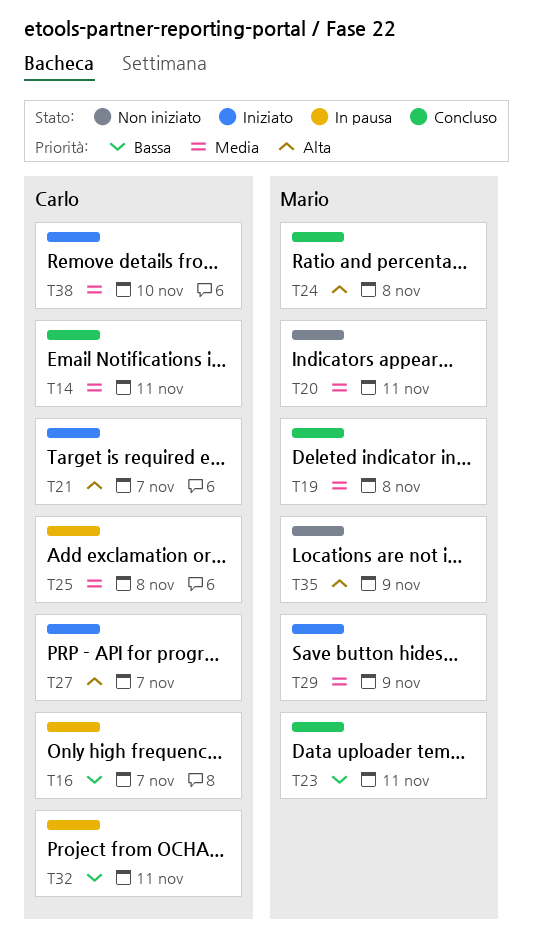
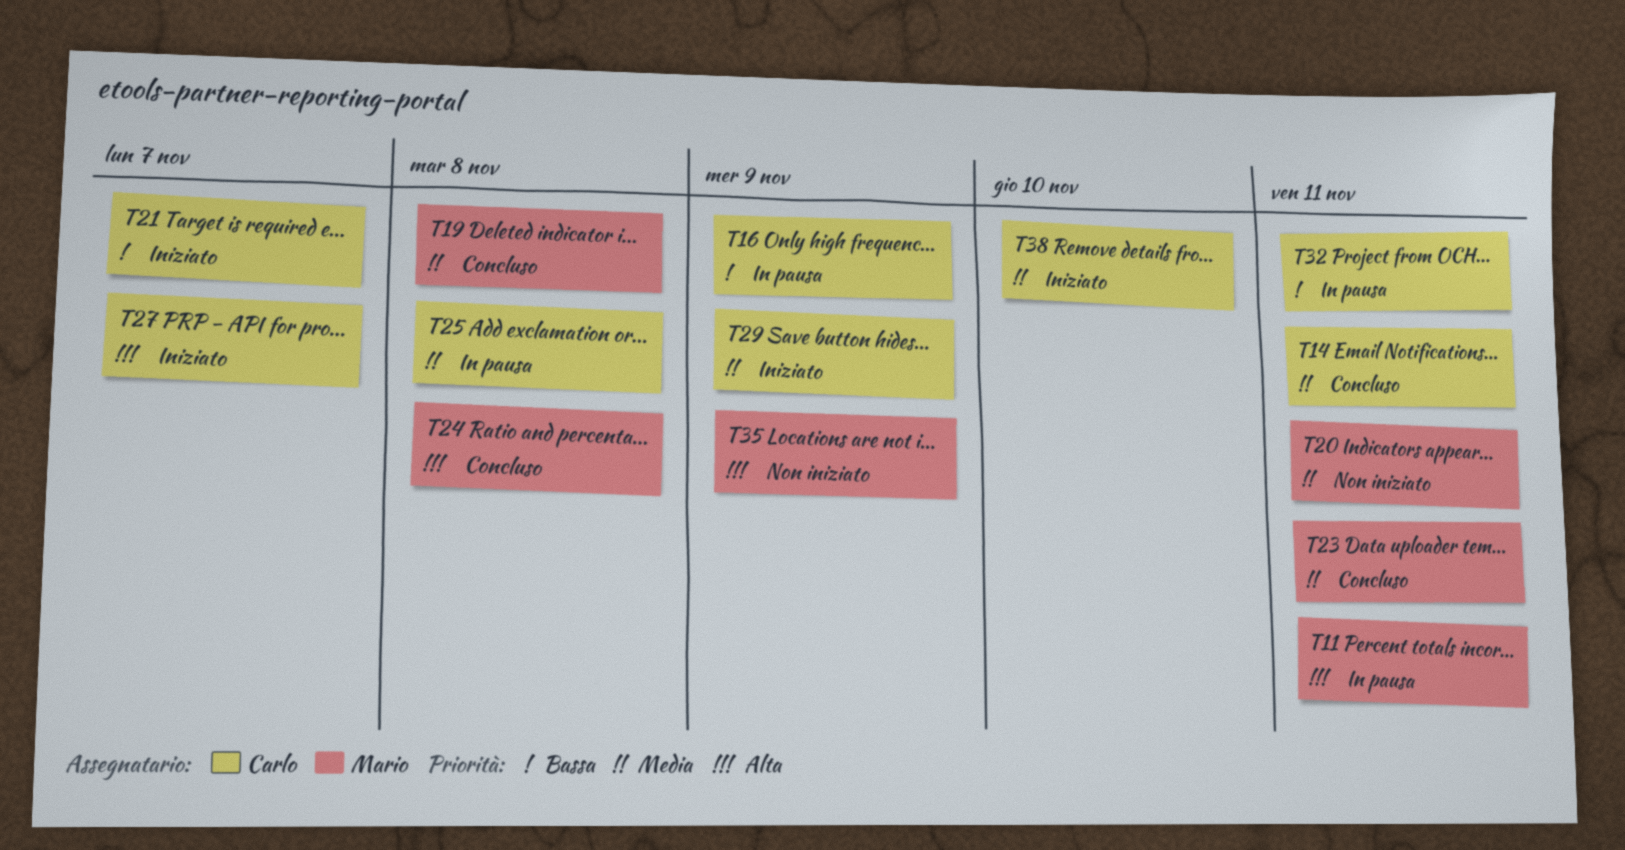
T11: none -> present
T16, due: Nov 7 -> Nov 9
T21, priority: Alta -> Bassa
T23, priority: Bassa -> Media
T29, owner: Mario -> Carlo

